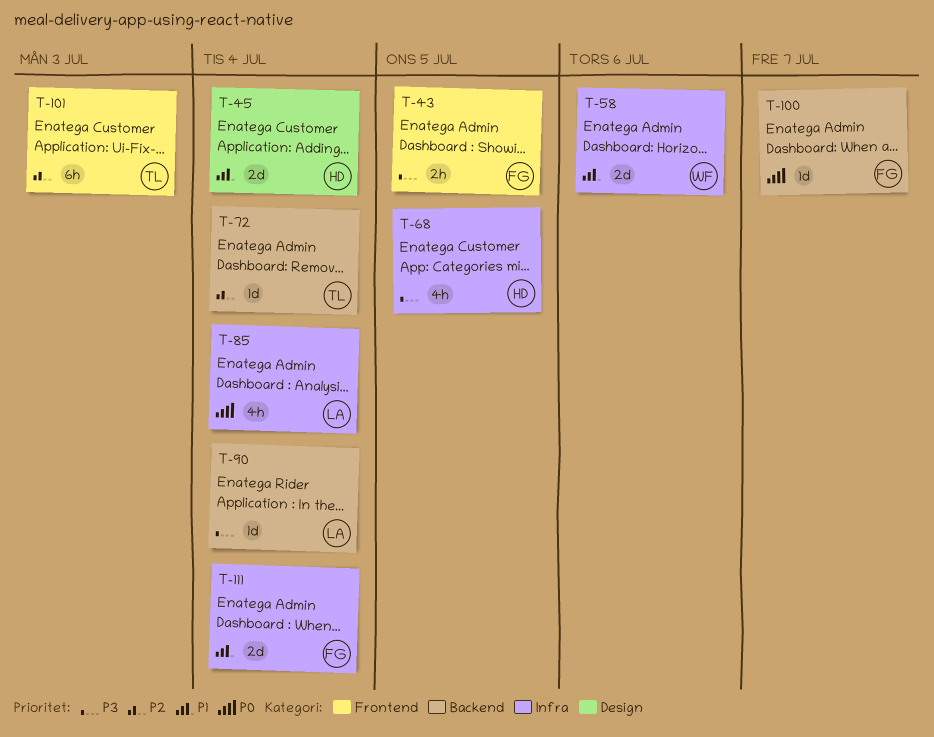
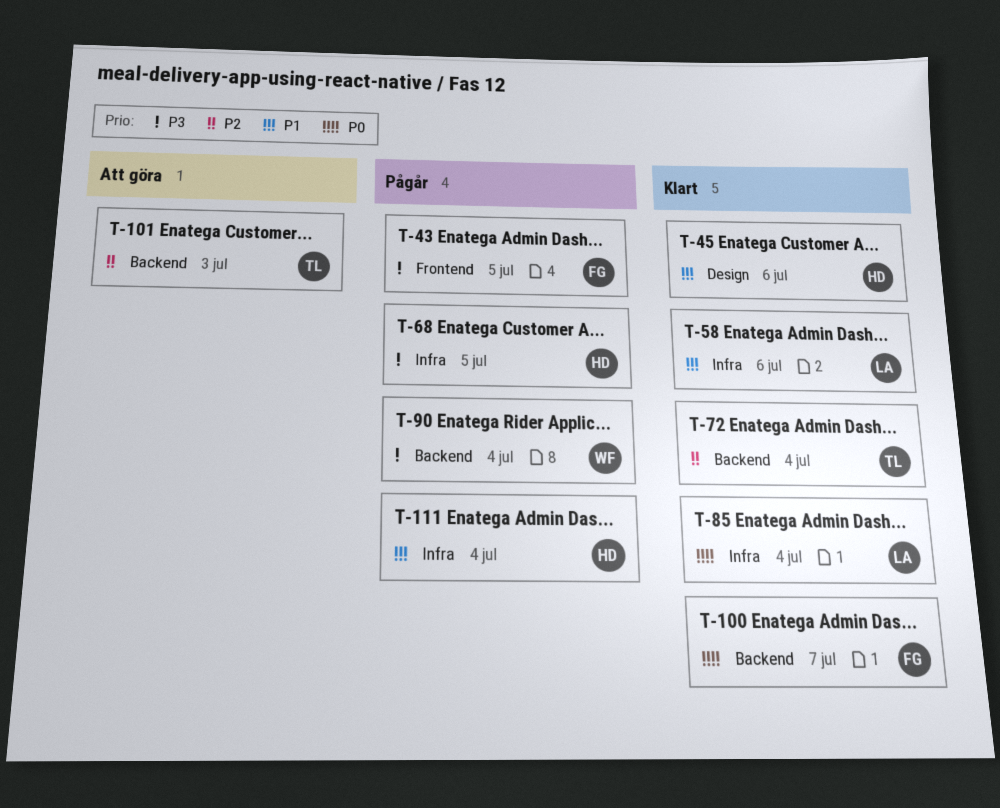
T-45, due: Jul 4 -> Jul 6
T-58, owner: WF -> LA
T-90, owner: LA -> WF
T-101, label: Frontend -> Backend
T-111, owner: FG -> HD

